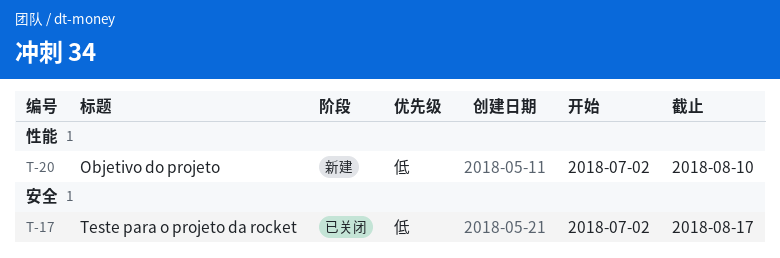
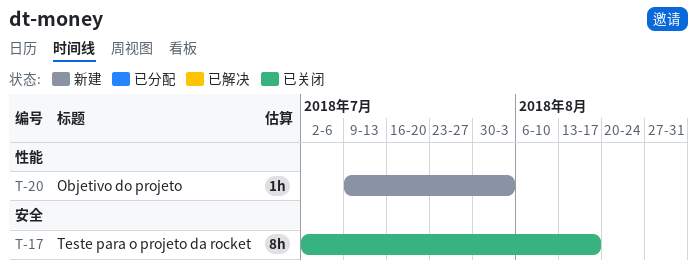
T-20, start: Jul 2 -> Jul 9
T-20, due: Aug 10 -> Aug 3

